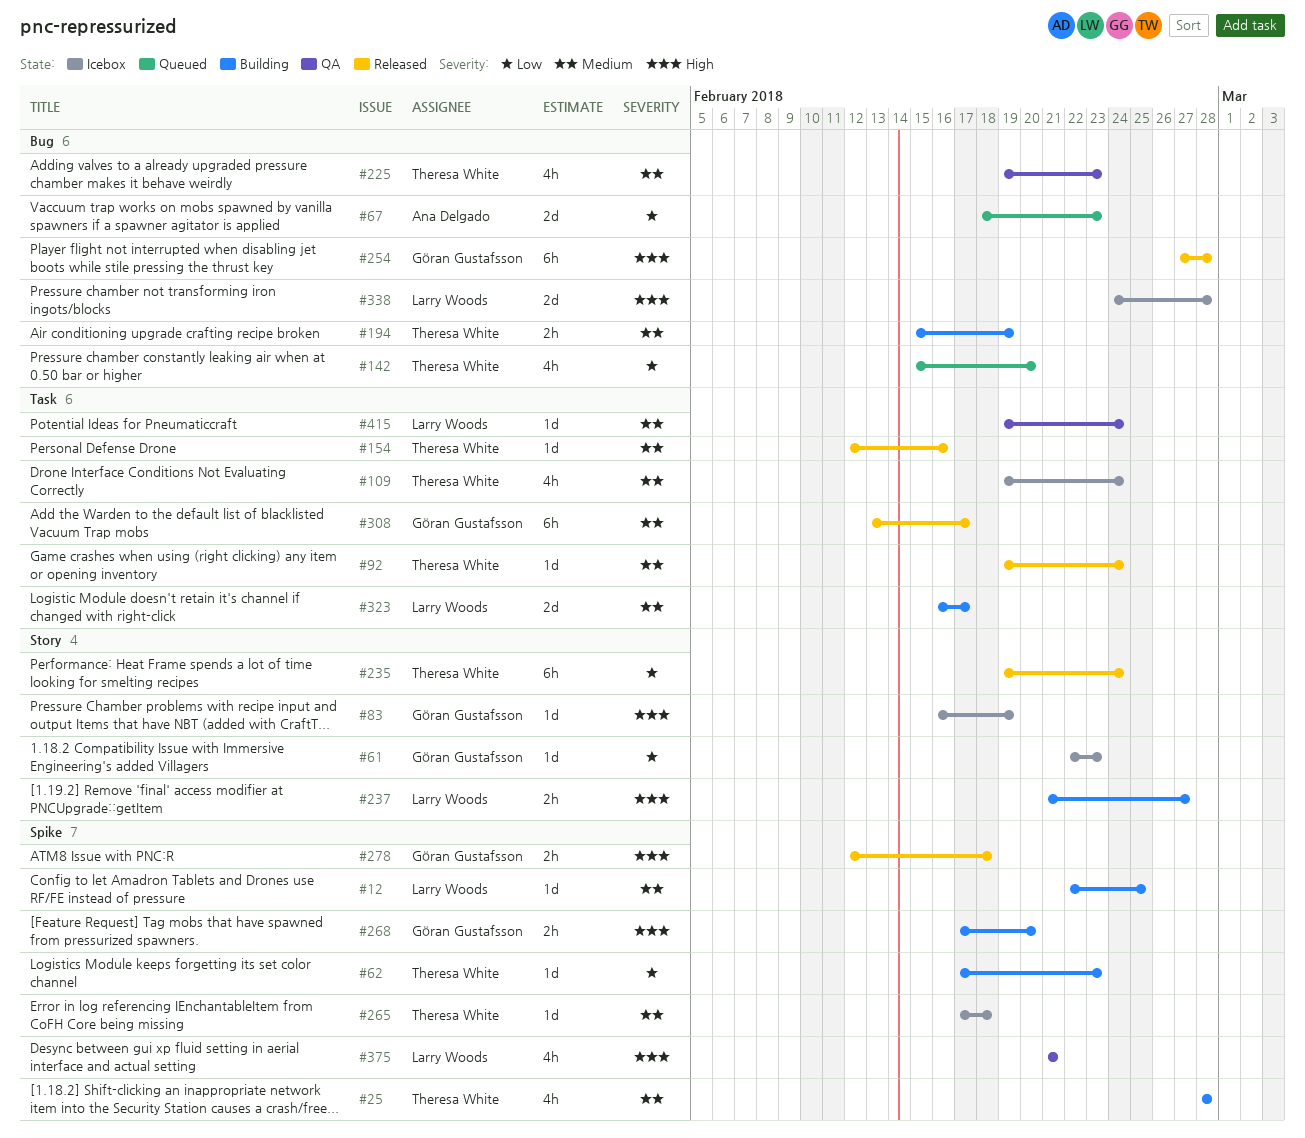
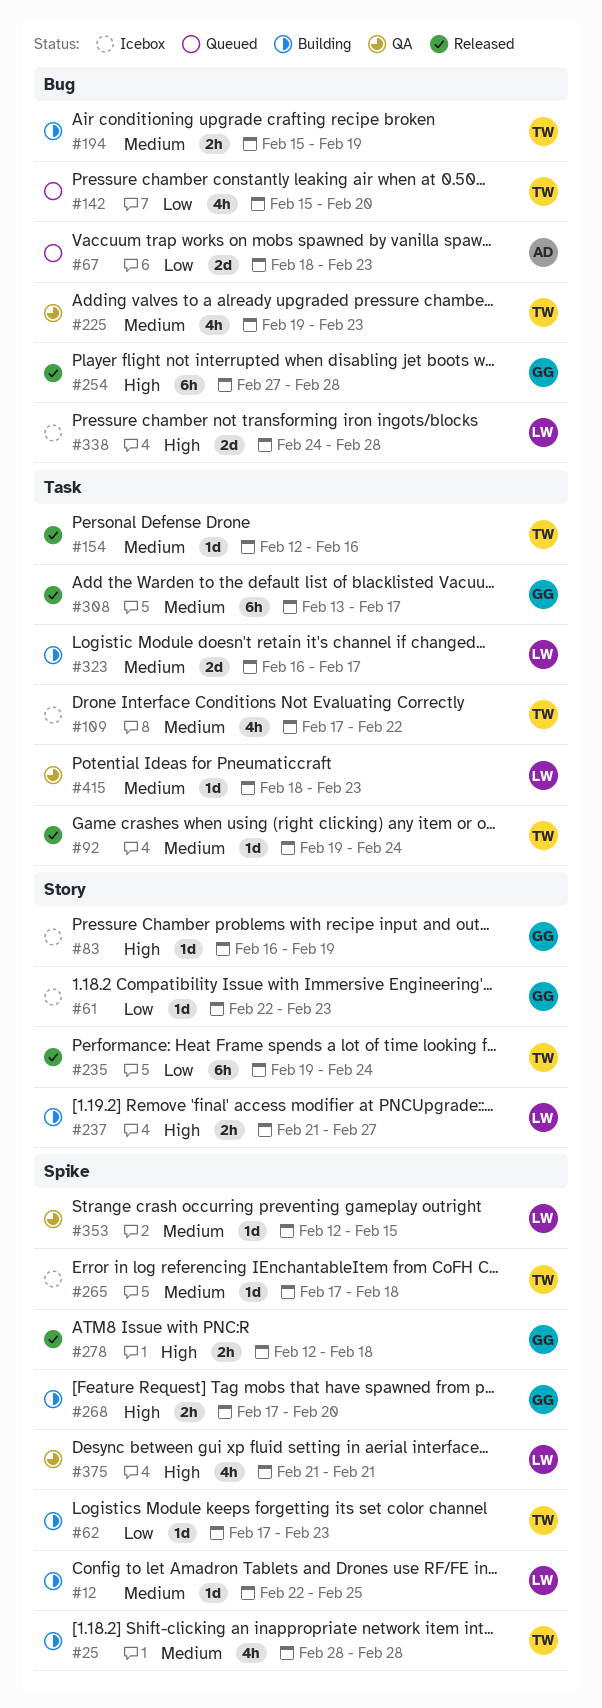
#109, start: Feb 19 -> Feb 17
#109, due: Feb 24 -> Feb 22
#353: none -> present
#415, start: Feb 19 -> Feb 18
#415, due: Feb 24 -> Feb 23

